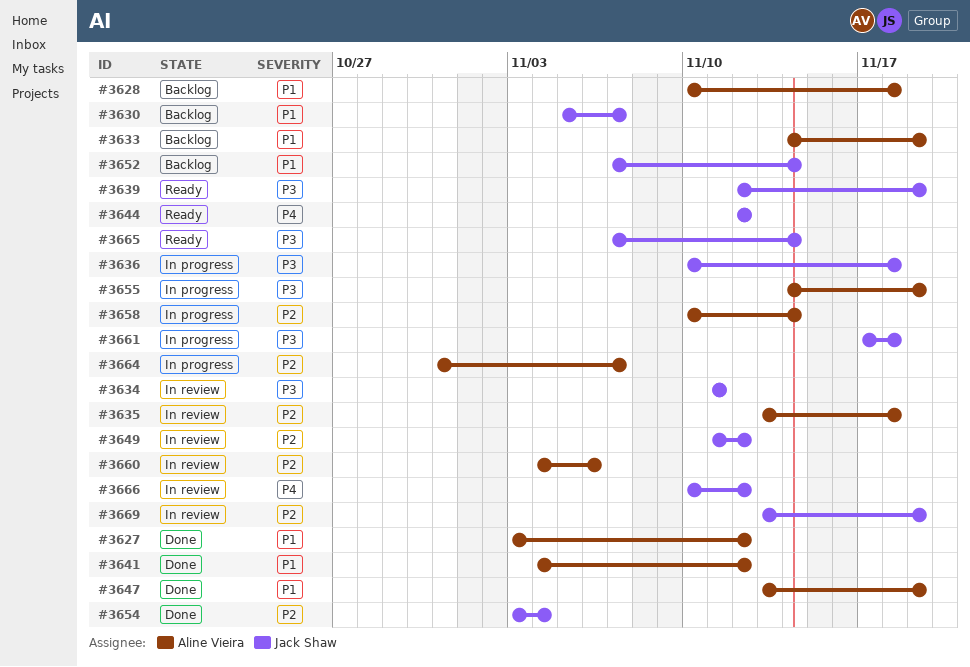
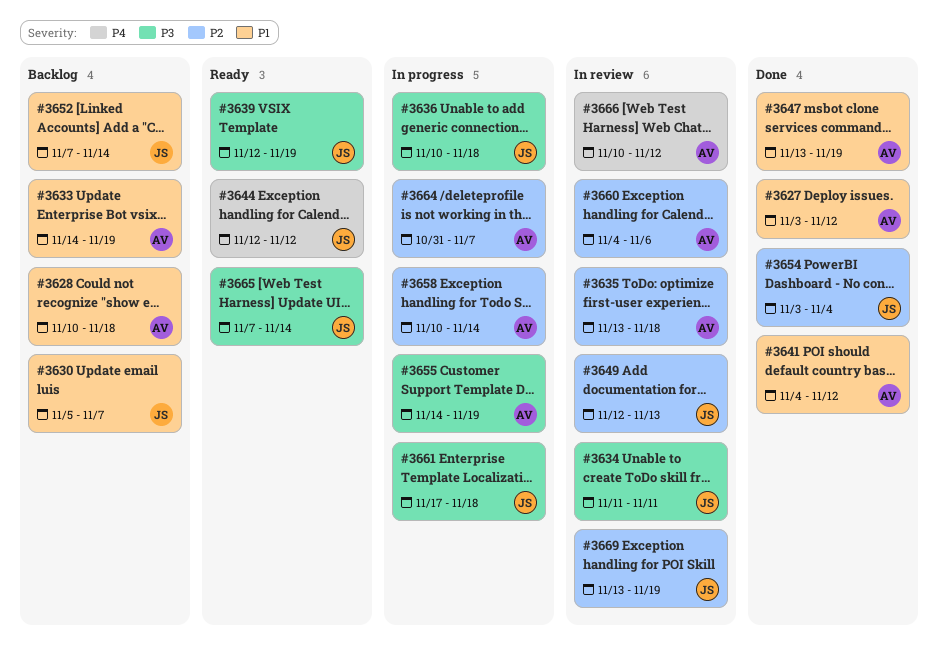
#3649, start: Nov 11 -> Nov 12
#3649, due: Nov 12 -> Nov 13
#3666, owner: Jack Shaw -> Aline Vieira

